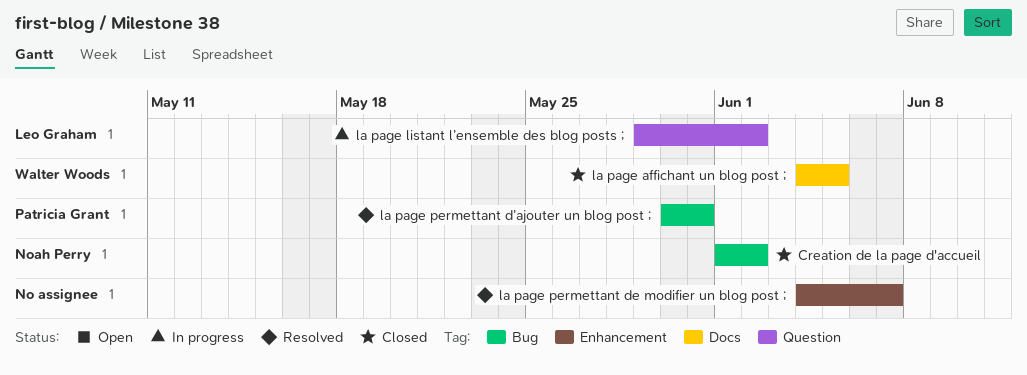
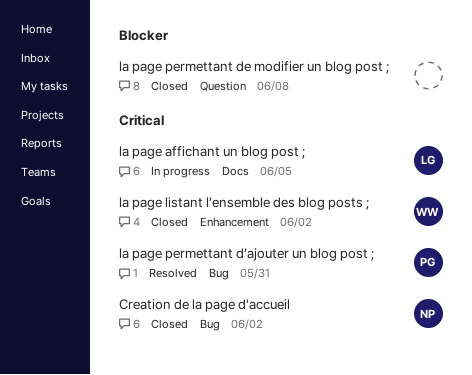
la page affichant un blog post ;, status: Closed -> In progress
la page affichant un blog post ;, owner: Walter Woods -> Leo Graham
la page listant l’ensemble des blog posts ;, status: In progress -> Closed
la page listant l’ensemble des blog posts ;, owner: Leo Graham -> Walter Woods
la page listant l’ensemble des blog posts ;, label: Question -> Enhancement
la page permettant de modifier un blog post ;, status: Resolved -> Closed
la page permettant de modifier un blog post ;, label: Enhancement -> Question
la page permettant de modifier un blog post ;, due: Jun 7 -> Jun 8

